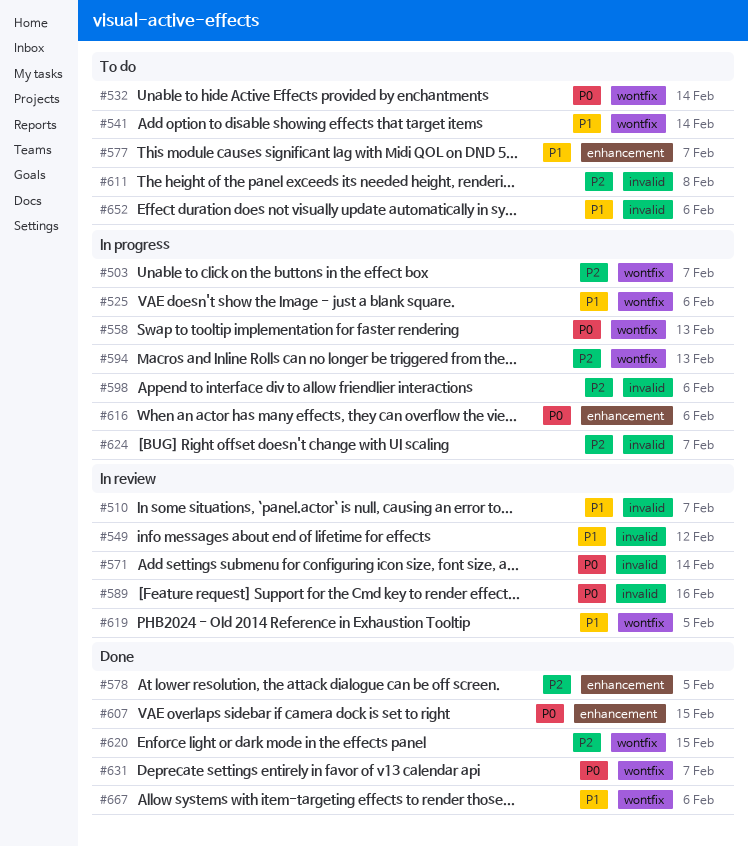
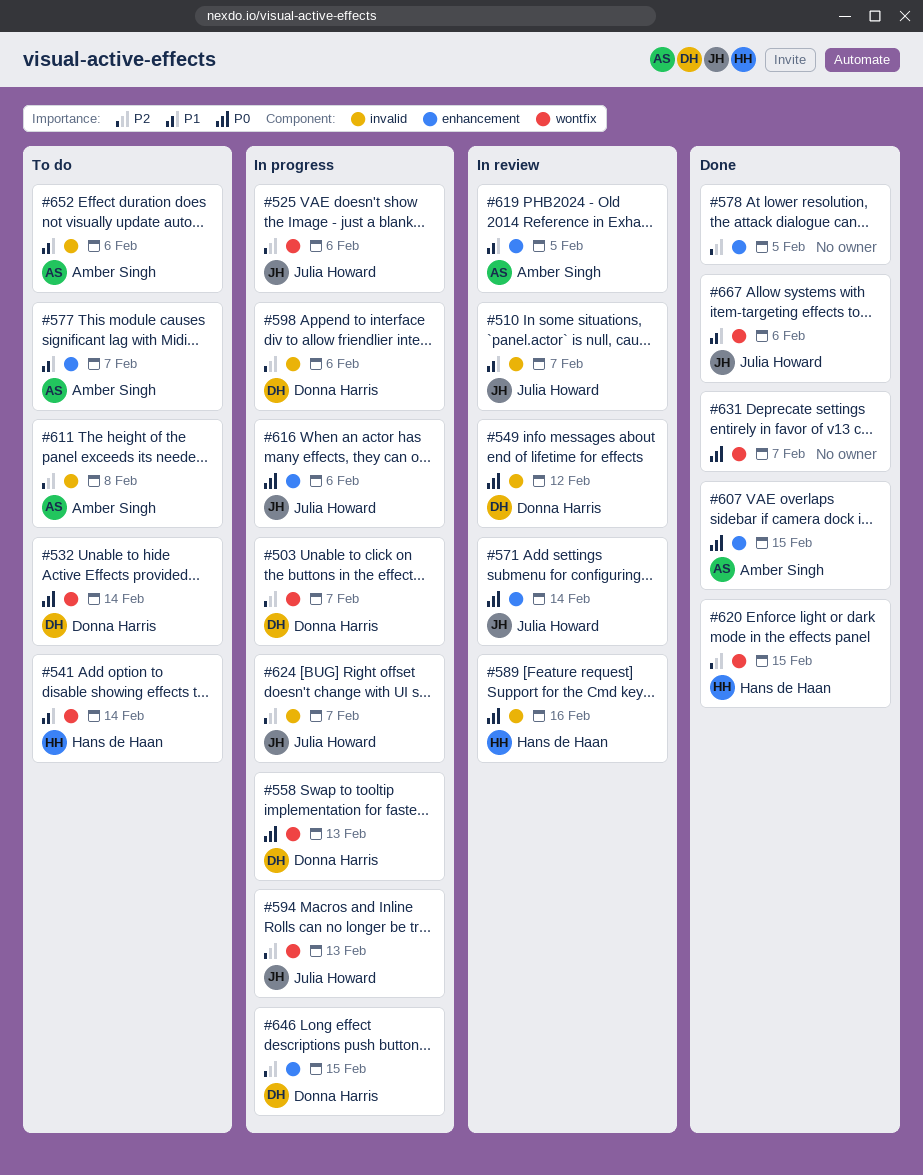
#525, priority: P1 -> P2
#549, priority: P1 -> P0
#571, label: invalid -> enhancement
#619, label: wontfix -> enhancement
#646: none -> present

